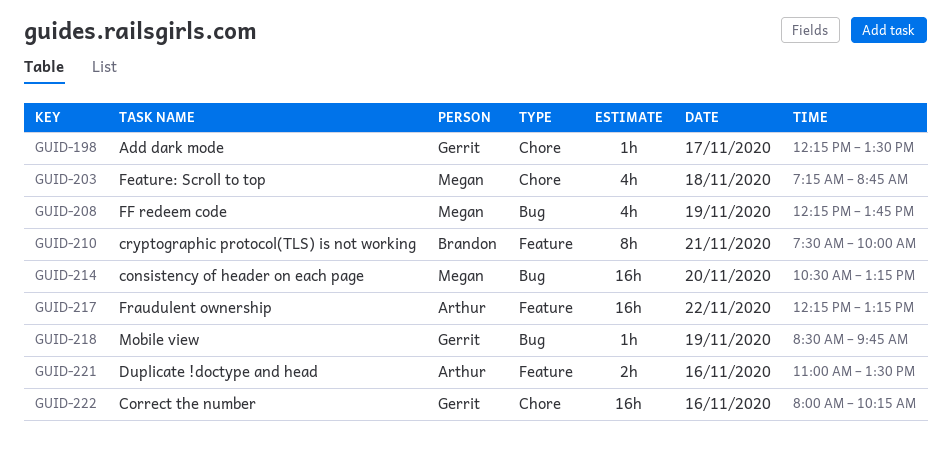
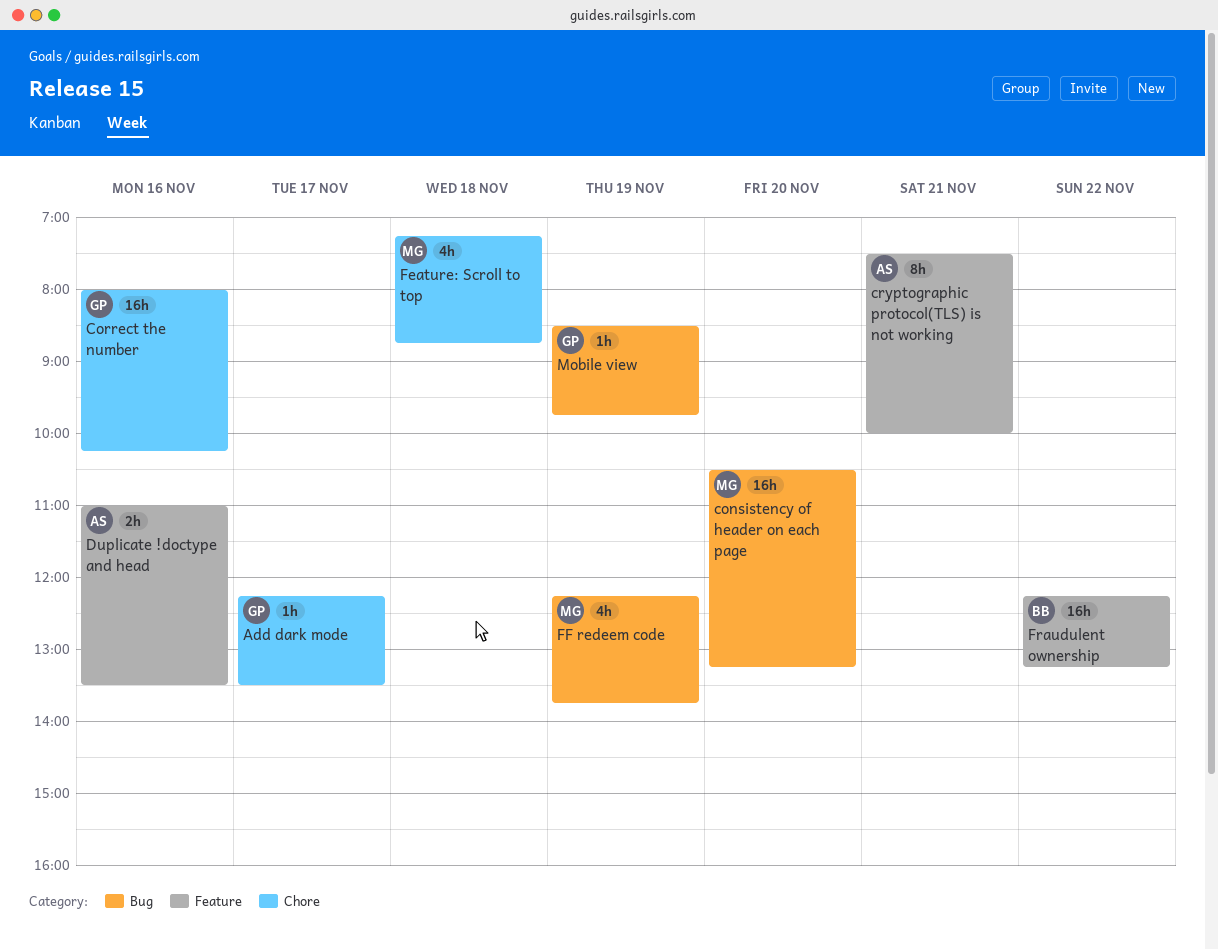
cryptographic protocol(TLS) is not working, owner: Brandon -> Arthur
Fraudulent ownership, owner: Arthur -> Brandon

